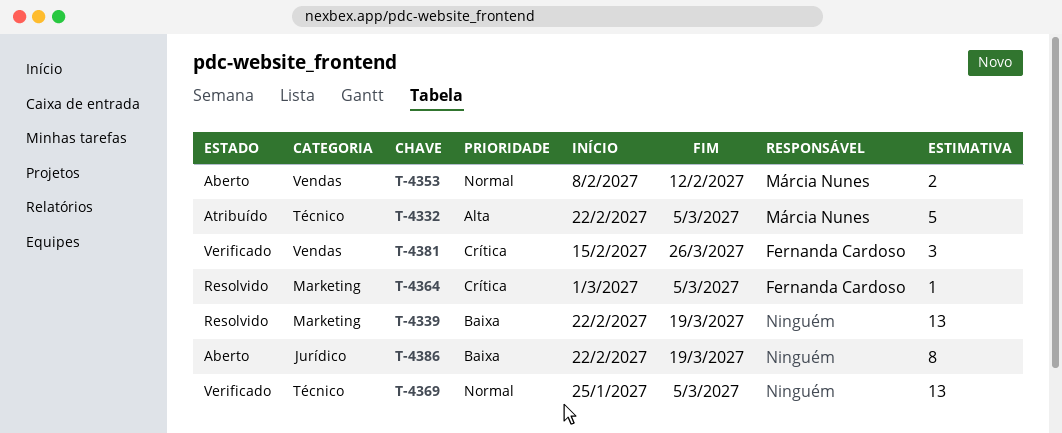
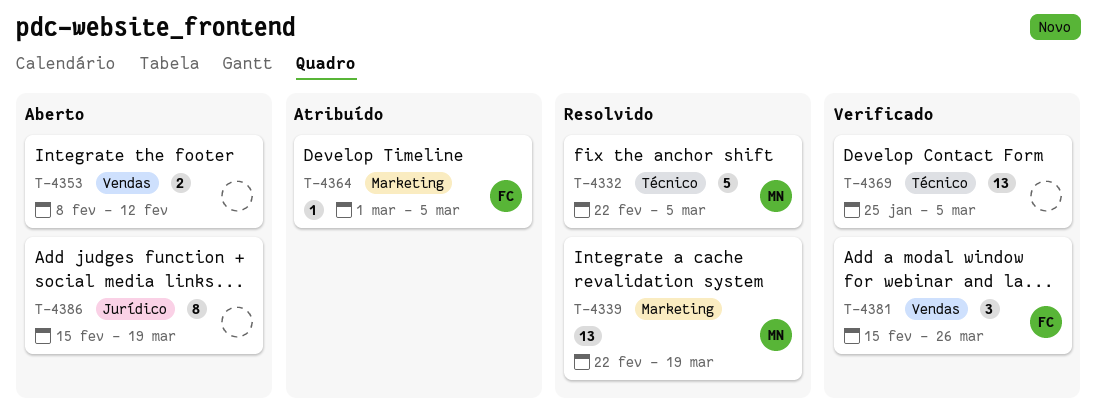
T-4332, status: Atribuído -> Resolvido
T-4339, owner: none -> Márcia Nunes
T-4353, owner: Márcia Nunes -> none
T-4364, status: Resolvido -> Atribuído
T-4386, start: Feb 22 -> Feb 15

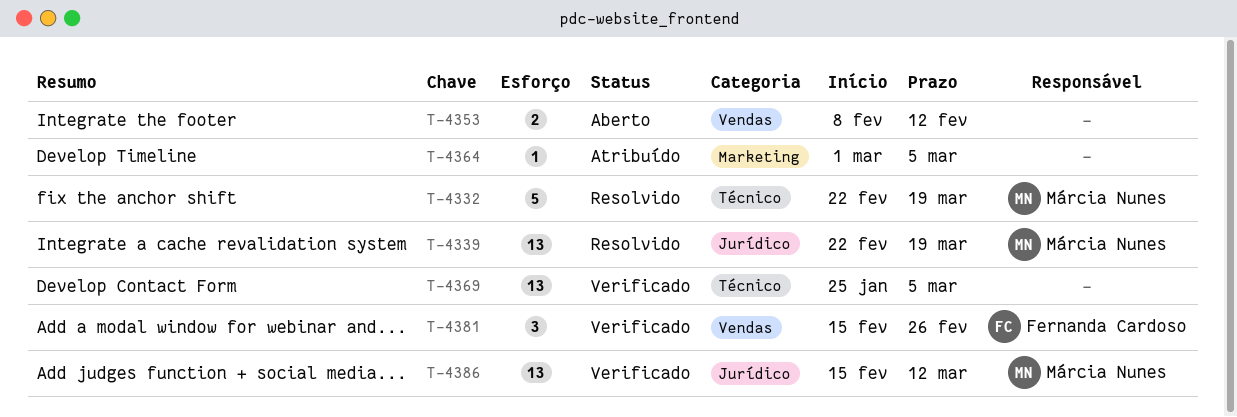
T-4332, due: Mar 5 -> Mar 19
T-4339, label: Marketing -> Jurídico
T-4364, owner: Fernanda Cardoso -> none
T-4381, due: Mar 26 -> Feb 26
T-4386, status: Aberto -> Verificado
T-4386, owner: none -> Márcia Nunes
T-4386, estimate: 8 -> 13
T-4386, due: Mar 19 -> Mar 12

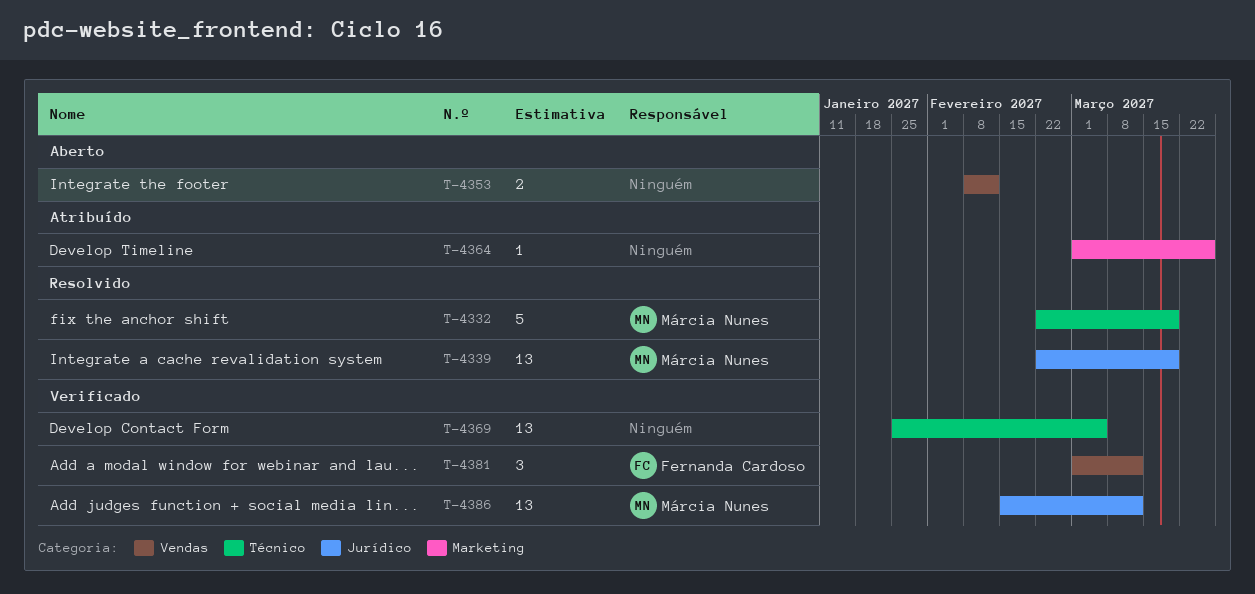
T-4364, due: Mar 5 -> Mar 26
T-4381, start: Feb 15 -> Mar 1
T-4381, due: Feb 26 -> Mar 12

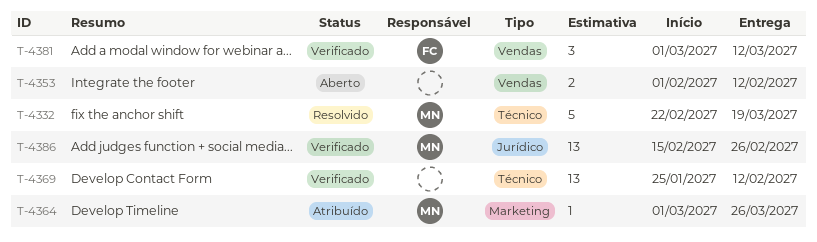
T-4339: present -> none
T-4353, start: Feb 8 -> Feb 1
T-4364, owner: none -> Márcia Nunes
T-4369, due: Mar 5 -> Feb 12
T-4386, due: Mar 12 -> Feb 26

